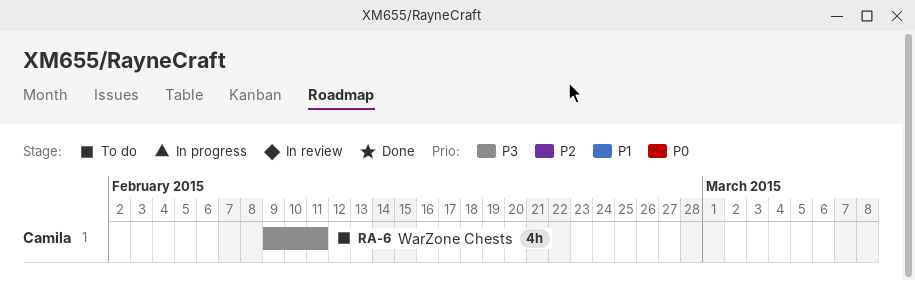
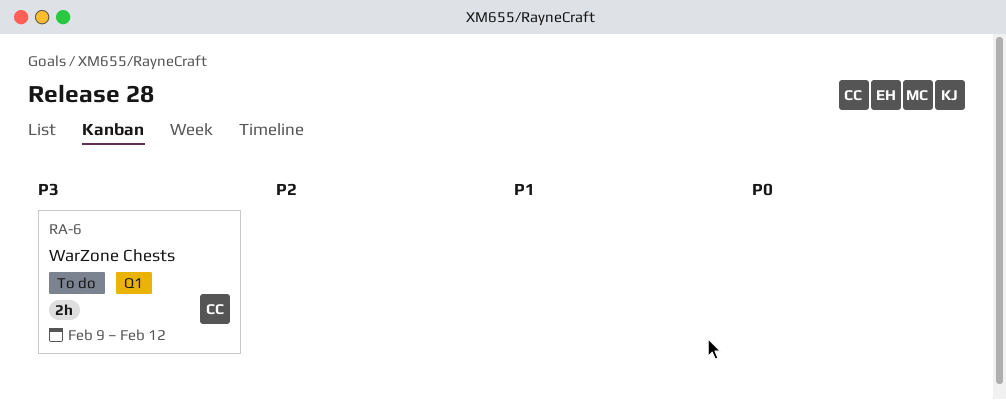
RA-6, estimate: 4h -> 2h
RA-6, due: Feb 11 -> Feb 12

